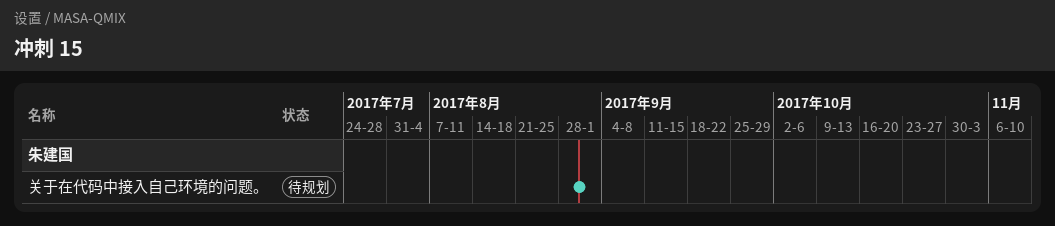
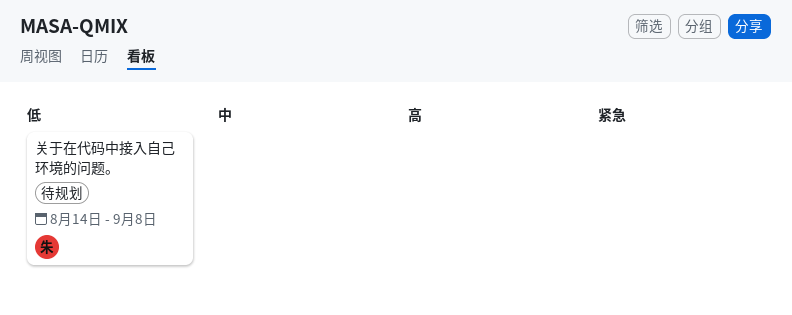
关于在代码中接入自己环境的问题。, start: Aug 28 -> Aug 14
关于在代码中接入自己环境的问题。, due: Sep 1 -> Sep 8

